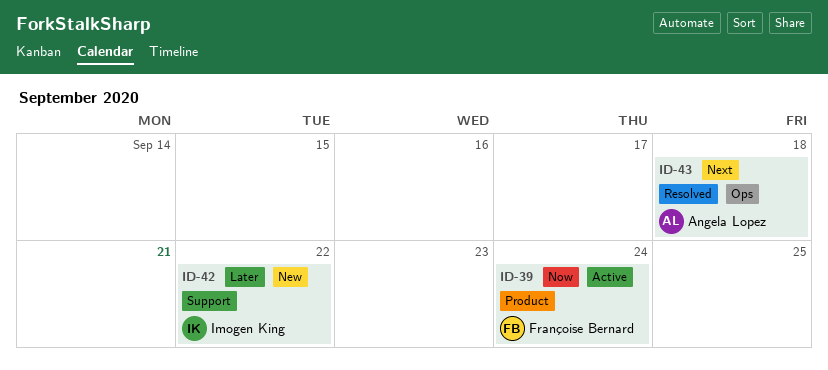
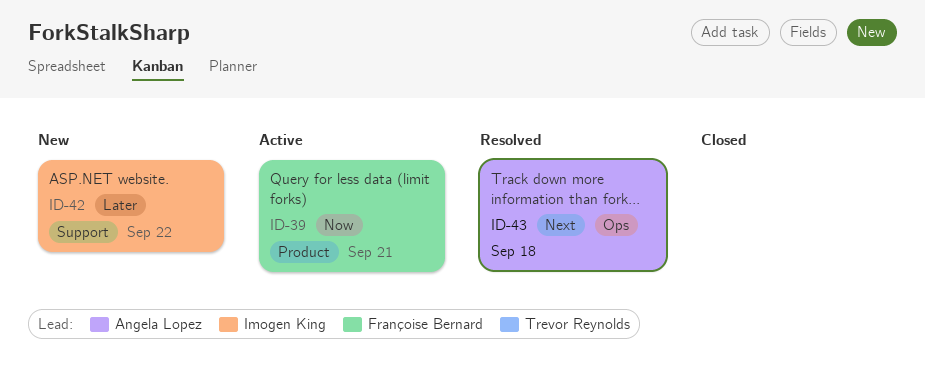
ID-39, due: Sep 24 -> Sep 21

